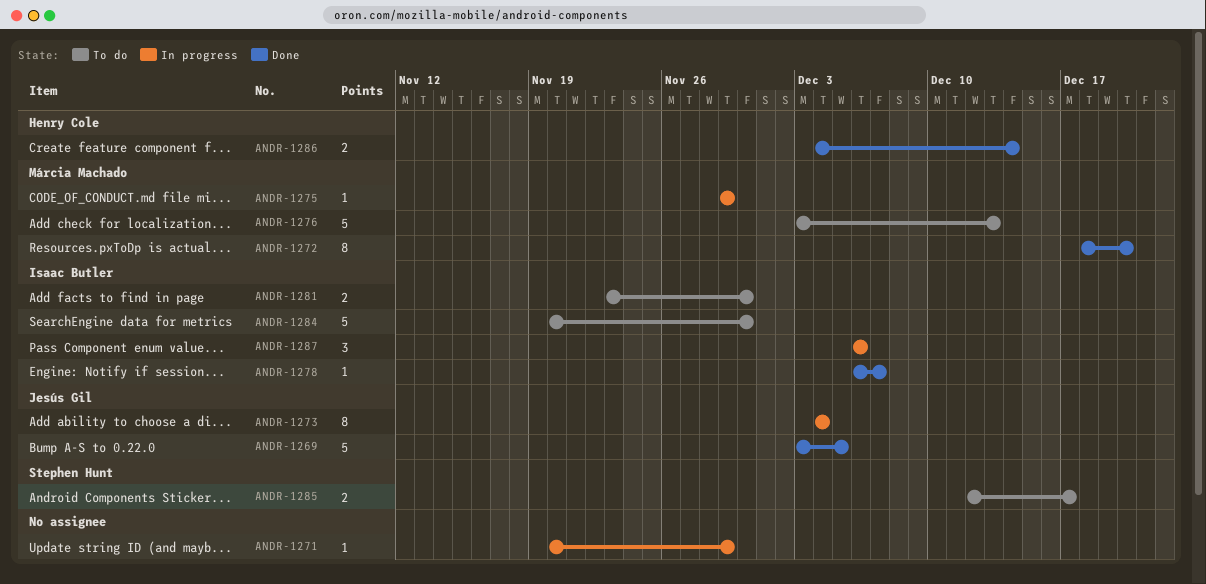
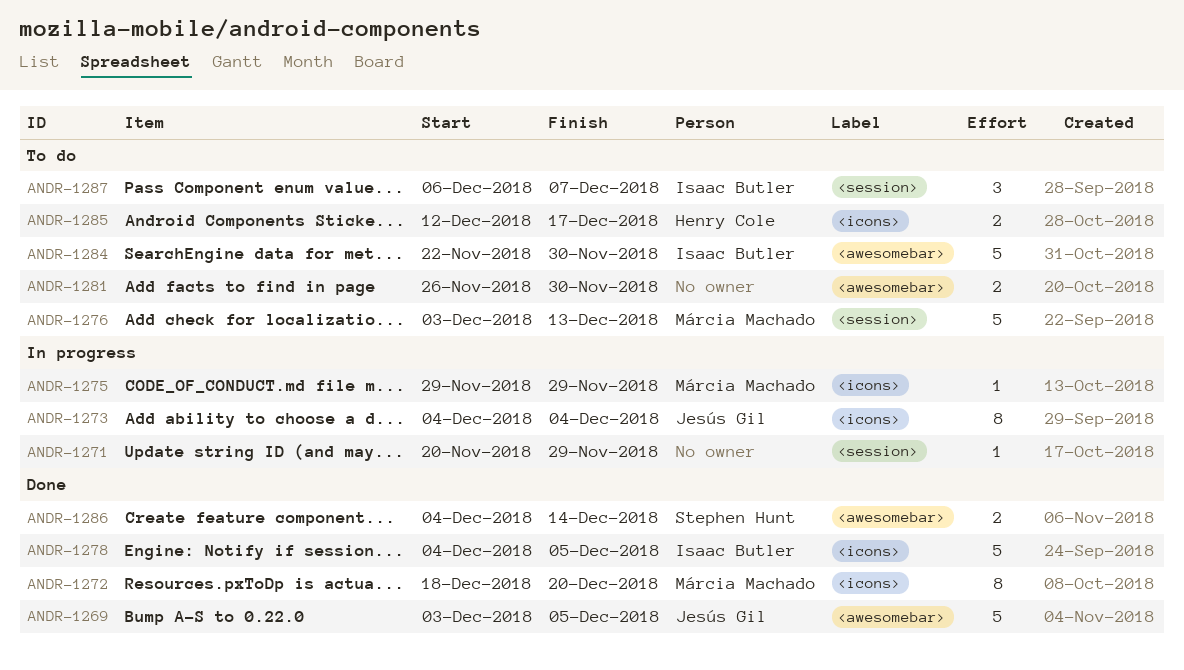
ANDR-1278, estimate: 1 -> 5
ANDR-1278, start: Dec 6 -> Dec 4
ANDR-1278, due: Dec 7 -> Dec 5
ANDR-1281, owner: Isaac Butler -> none
ANDR-1281, start: Nov 23 -> Nov 26
ANDR-1284, start: Nov 20 -> Nov 22
ANDR-1285, owner: Stephen Hunt -> Henry Cole
ANDR-1286, owner: Henry Cole -> Stephen Hunt
ANDR-1287, status: In progress -> To do
ANDR-1287, due: Dec 6 -> Dec 7

